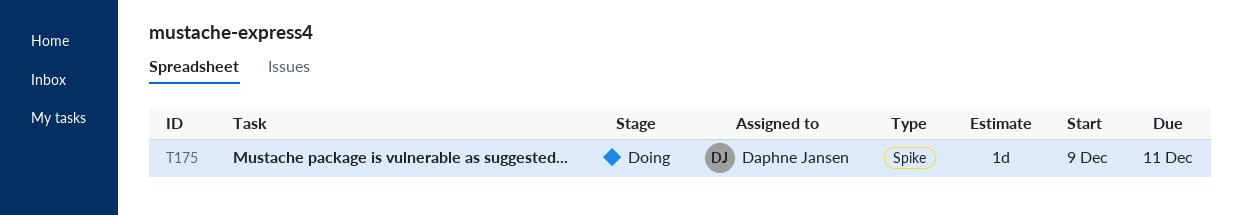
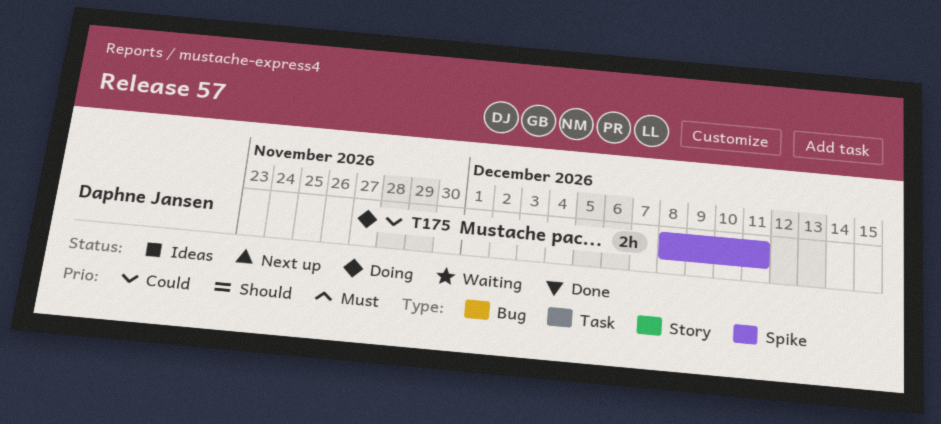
T175, estimate: 1d -> 2h
T175, start: Dec 9 -> Dec 8

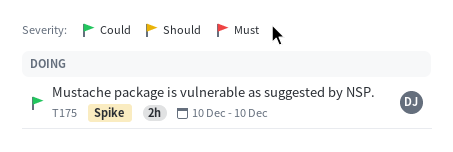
T175, start: Dec 8 -> Dec 10
T175, due: Dec 11 -> Dec 10

